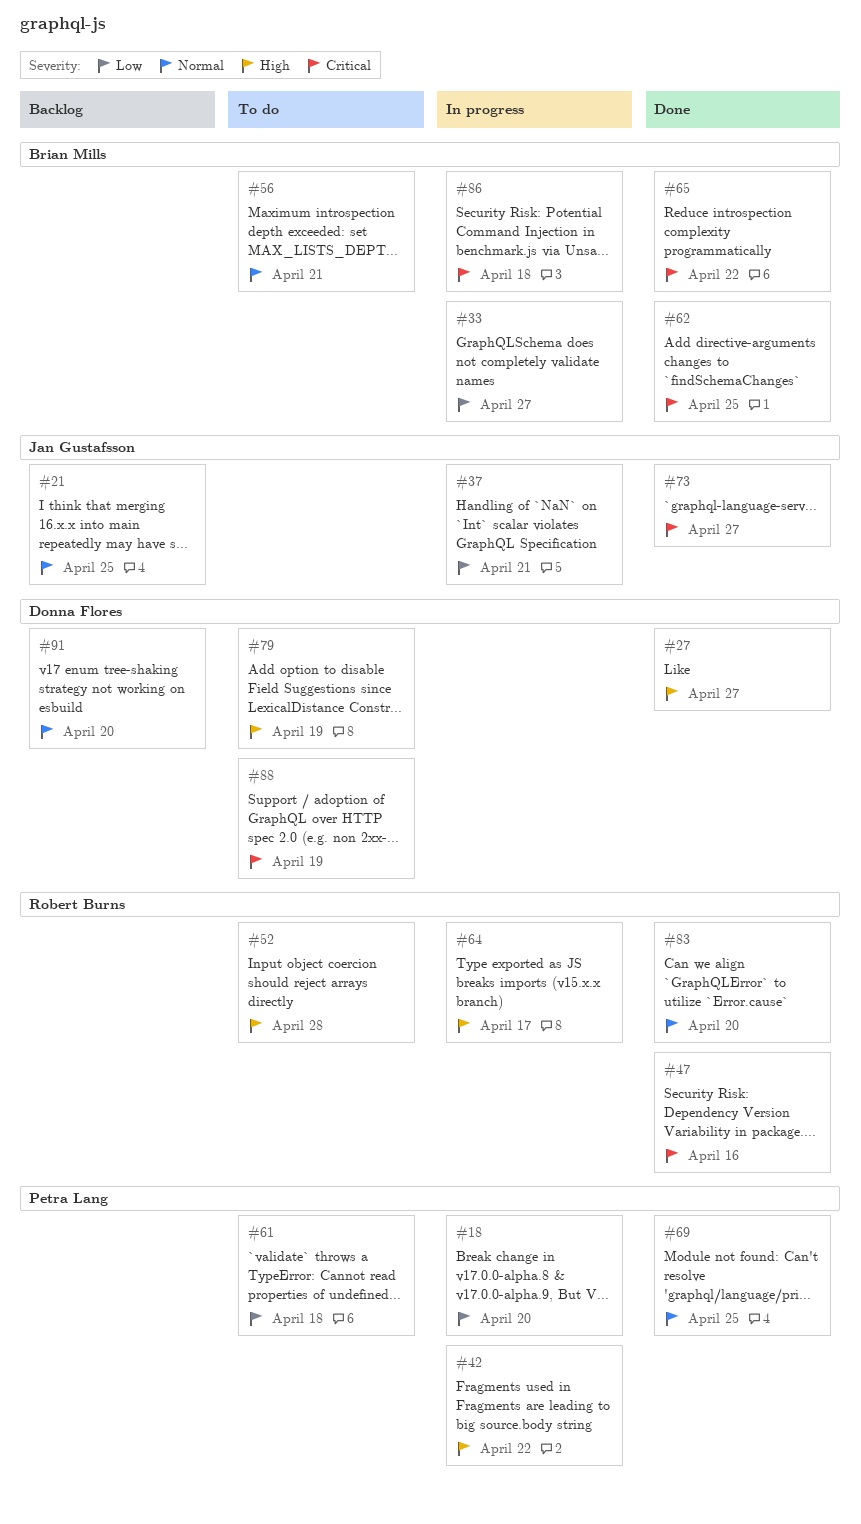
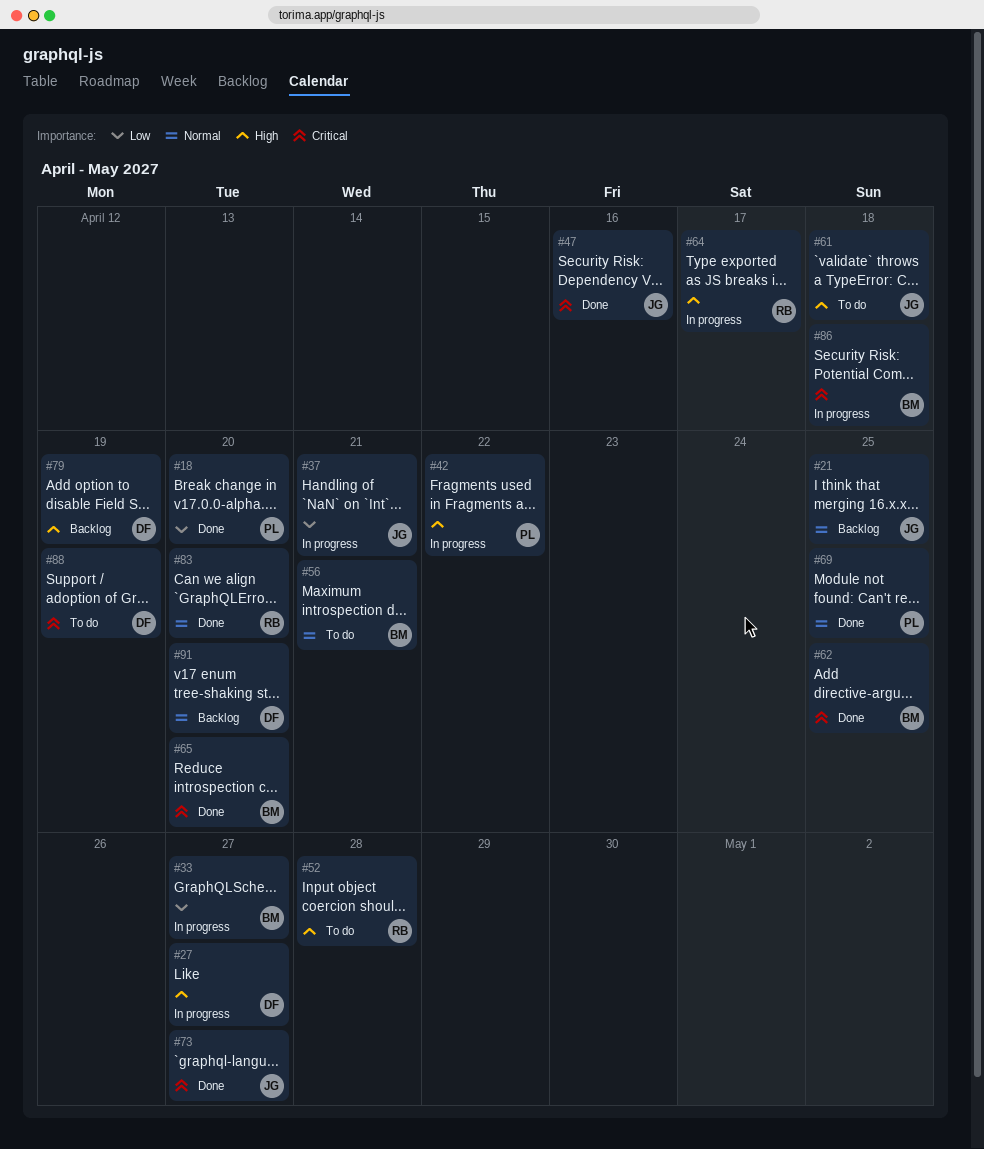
#18, status: In progress -> Done
#27, status: Done -> In progress
#47, owner: Robert Burns -> Jan Gustafsson
#61, owner: Petra Lang -> Jan Gustafsson
#61, priority: Low -> High
#65, due: Apr 22 -> Apr 20
#79, status: To do -> Backlog

